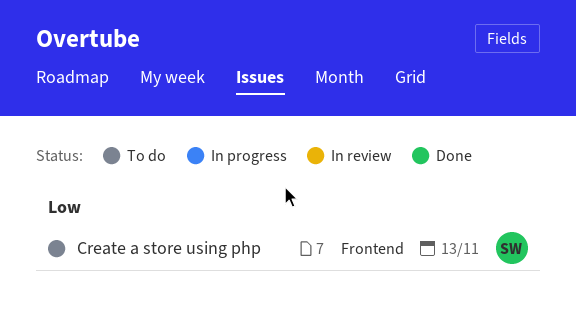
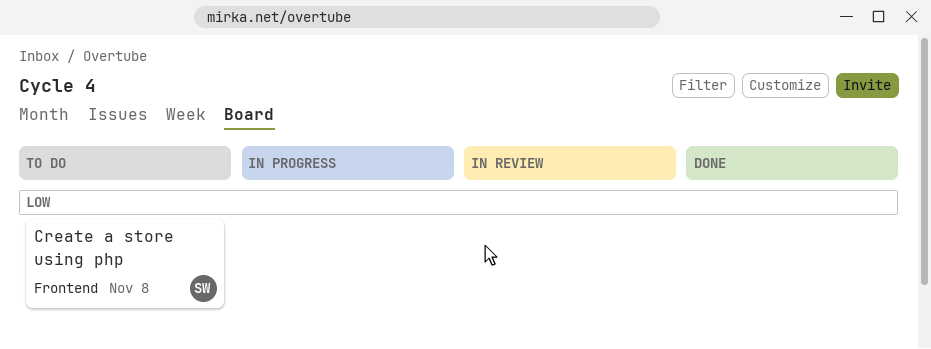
Create a store using php, due: Nov 13 -> Nov 8

